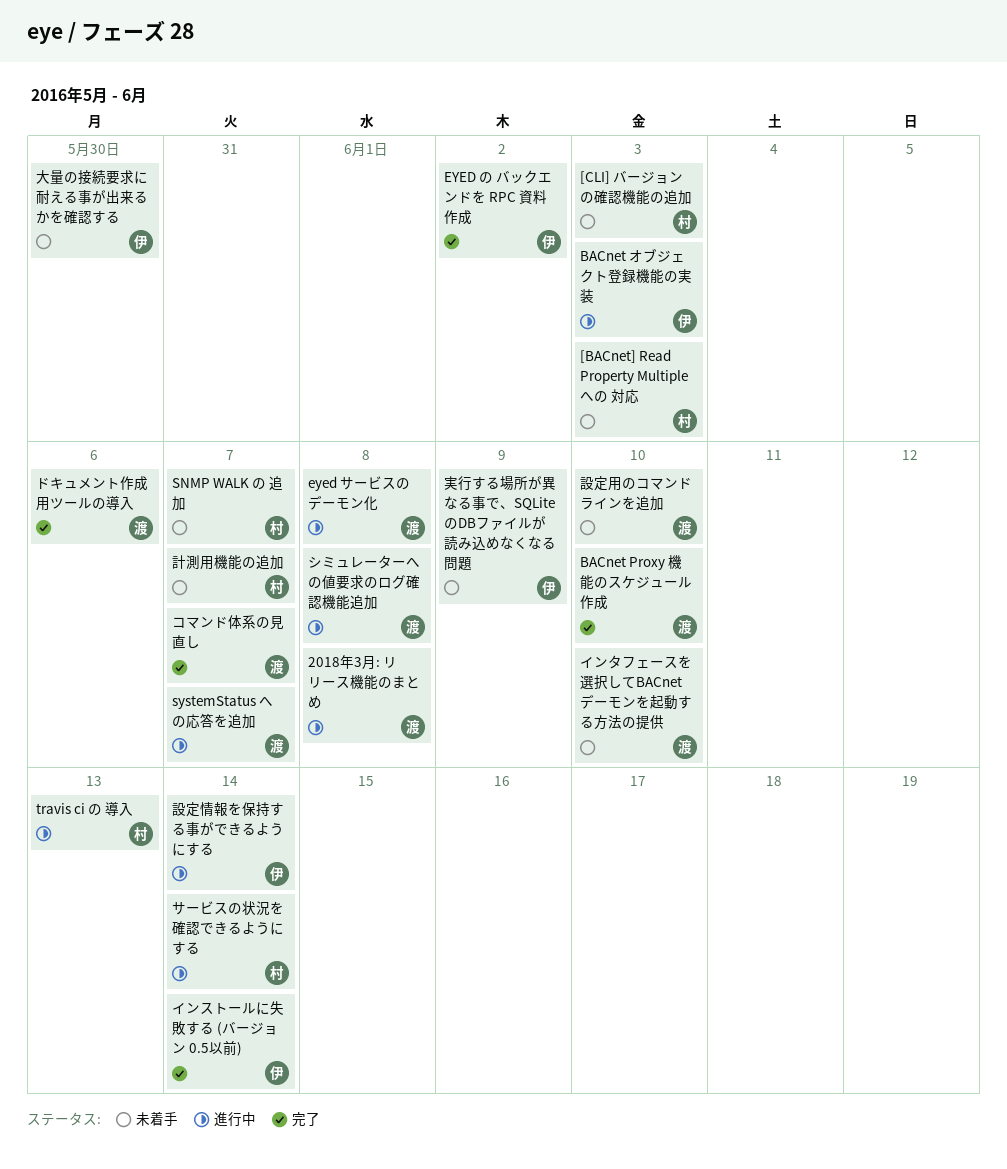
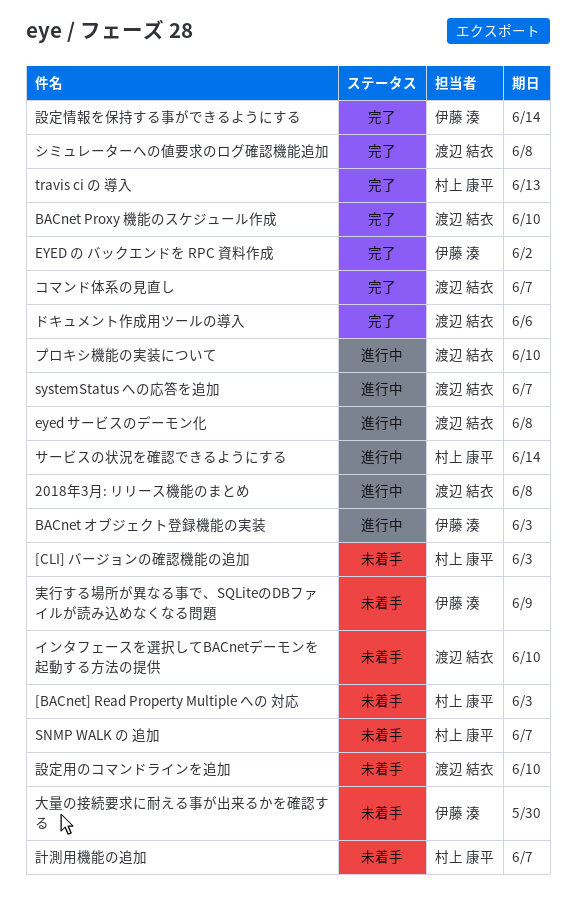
travis ci の 導入, status: 進行中 -> 完了
インストールに失敗する (バージョン 0.5以前): present -> none
シミュレーターへの値要求のログ確認機能追加, status: 進行中 -> 完了
プロキシ機能の実装について: none -> present
設定情報を保持する事ができるようにする, status: 進行中 -> 完了

